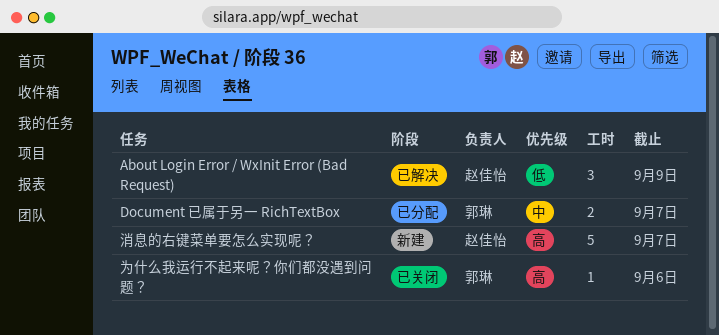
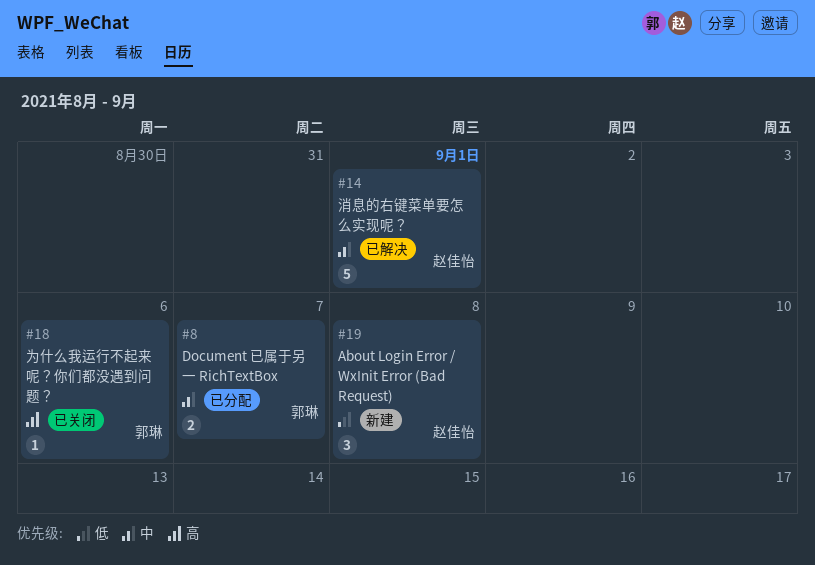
About Login Error / WxInit Error (Bad Request), status: 已解决 -> 新建
About Login Error / WxInit Error (Bad Request), due: Sep 9 -> Sep 8
消息的右键菜单要怎么实现呢？, status: 新建 -> 已解决
消息的右键菜单要怎么实现呢？, priority: 高 -> 中
消息的右键菜单要怎么实现呢？, due: Sep 7 -> Sep 1

